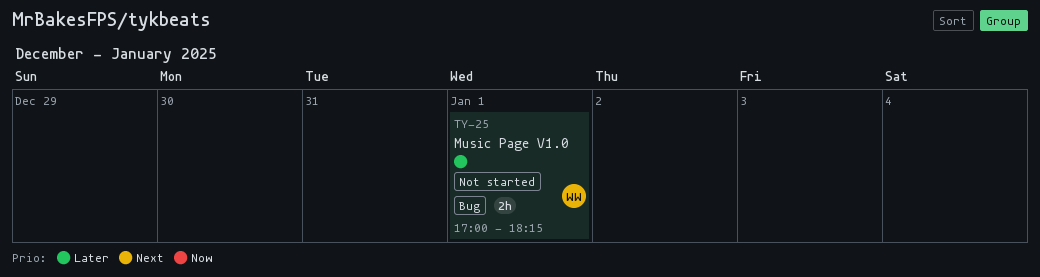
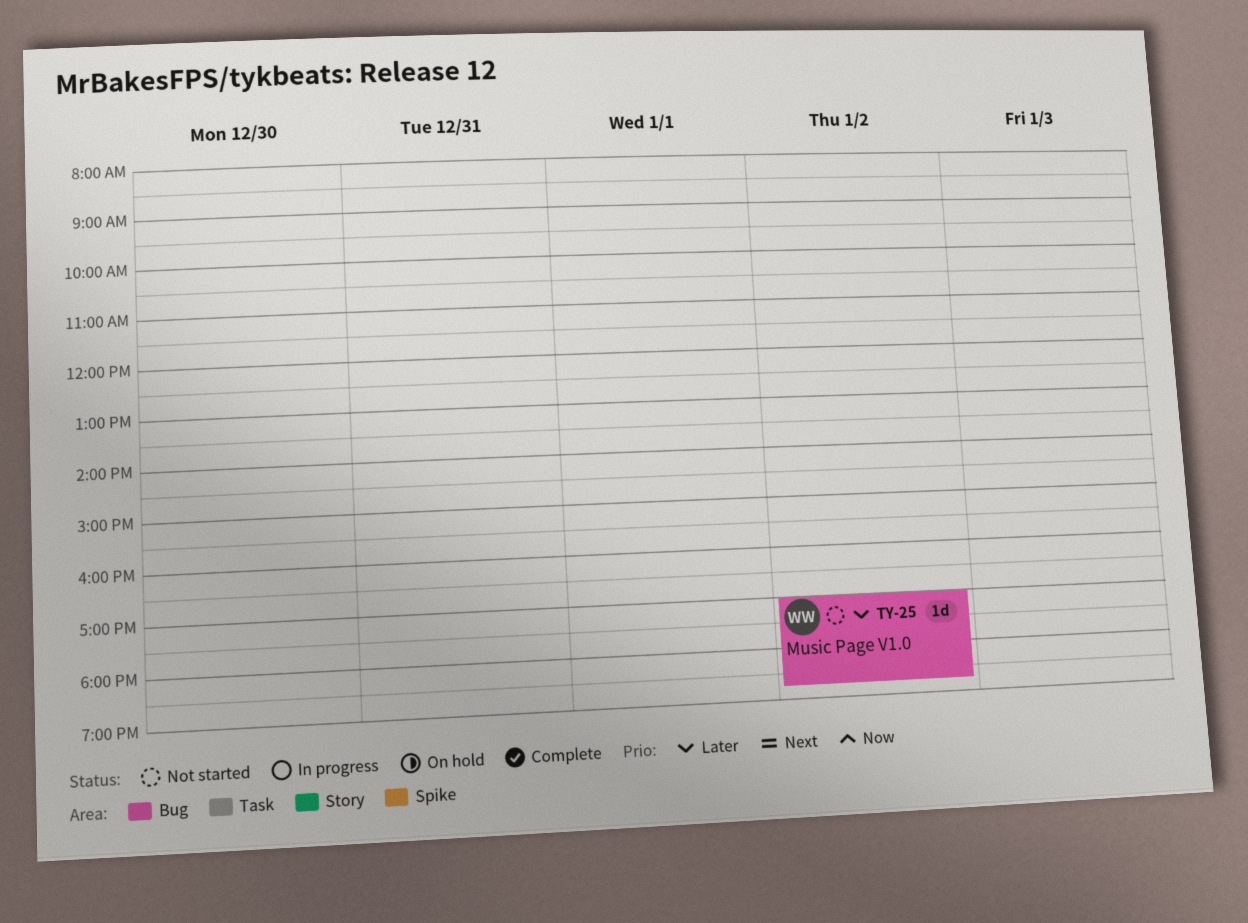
TY-25, estimate: 2h -> 1d
TY-25, day: Jan 1 -> Jan 2
TY-25, ends: 18:15 -> 18:45

